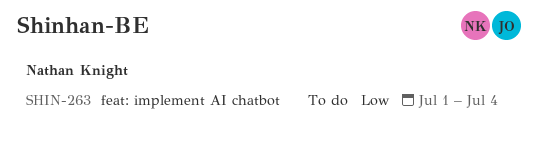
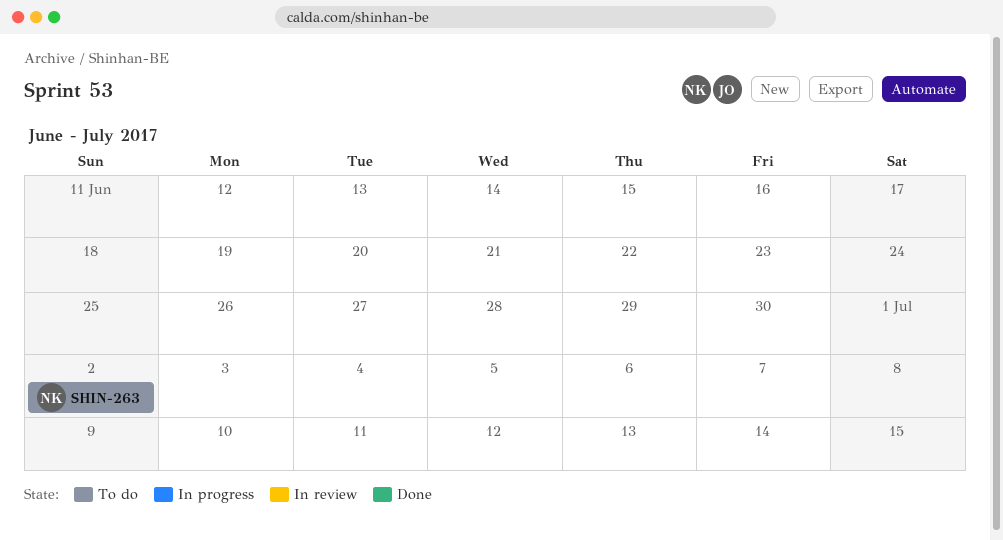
SHIN-263, start: Jul 1 -> Jul 2
SHIN-263, due: Jul 4 -> Jul 2

